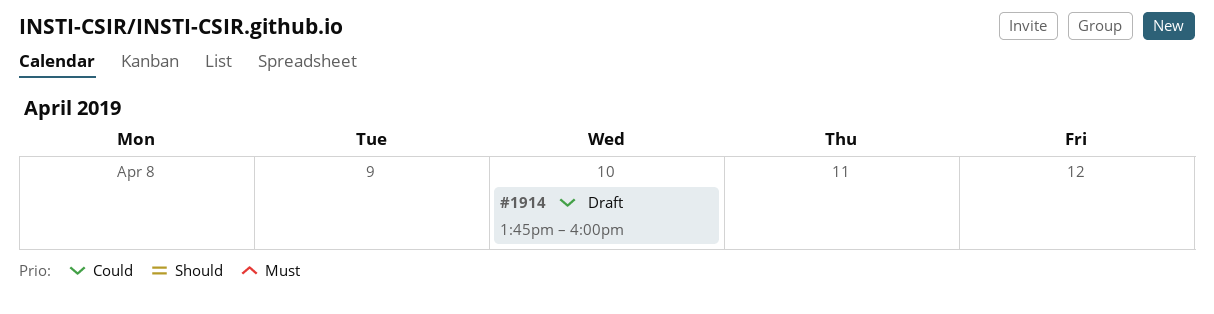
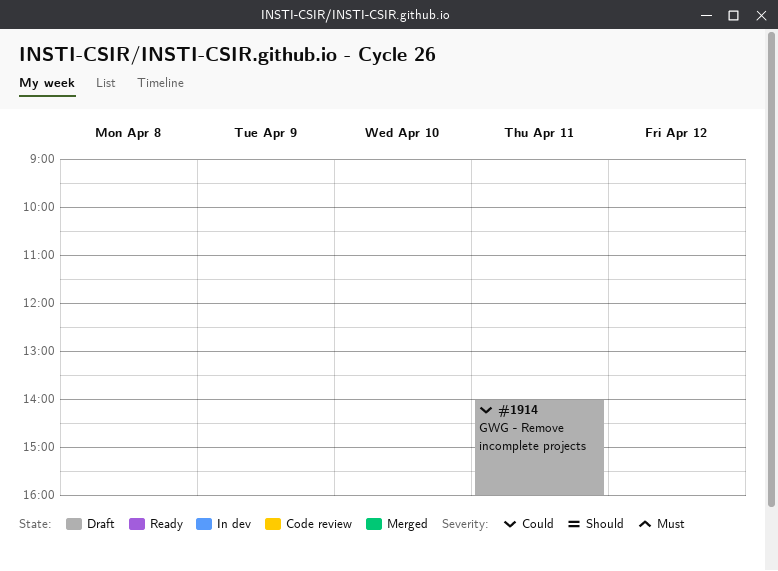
#1914, day: Apr 10 -> Apr 11
#1914, begins: 13:45 -> 14:00

